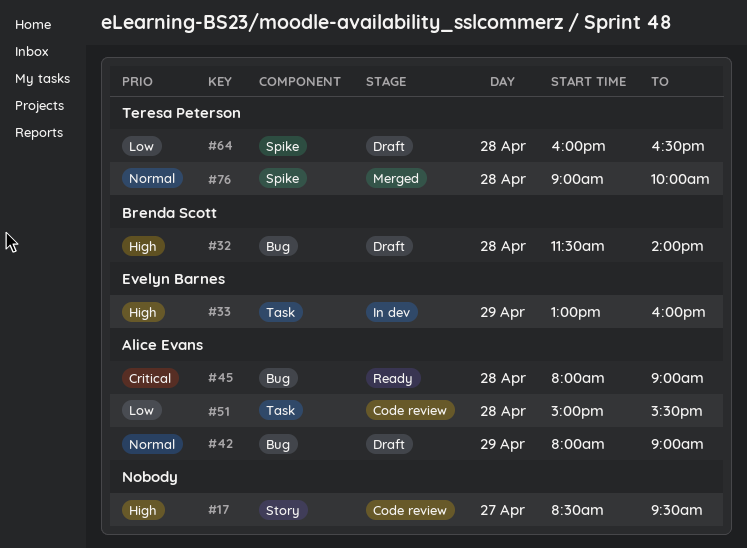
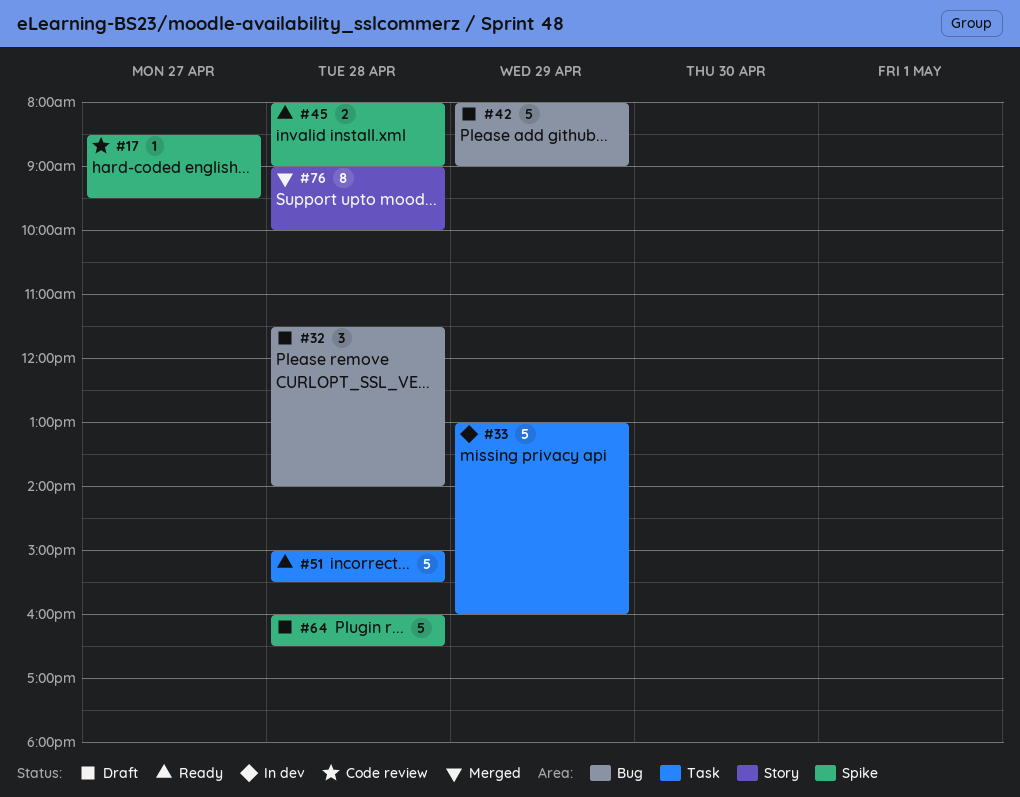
#17, label: Story -> Spike
#45, label: Bug -> Spike
#51, status: Code review -> Ready
#76, label: Spike -> Story

